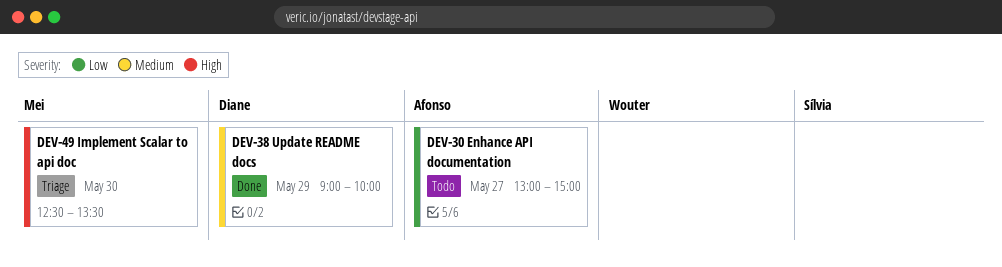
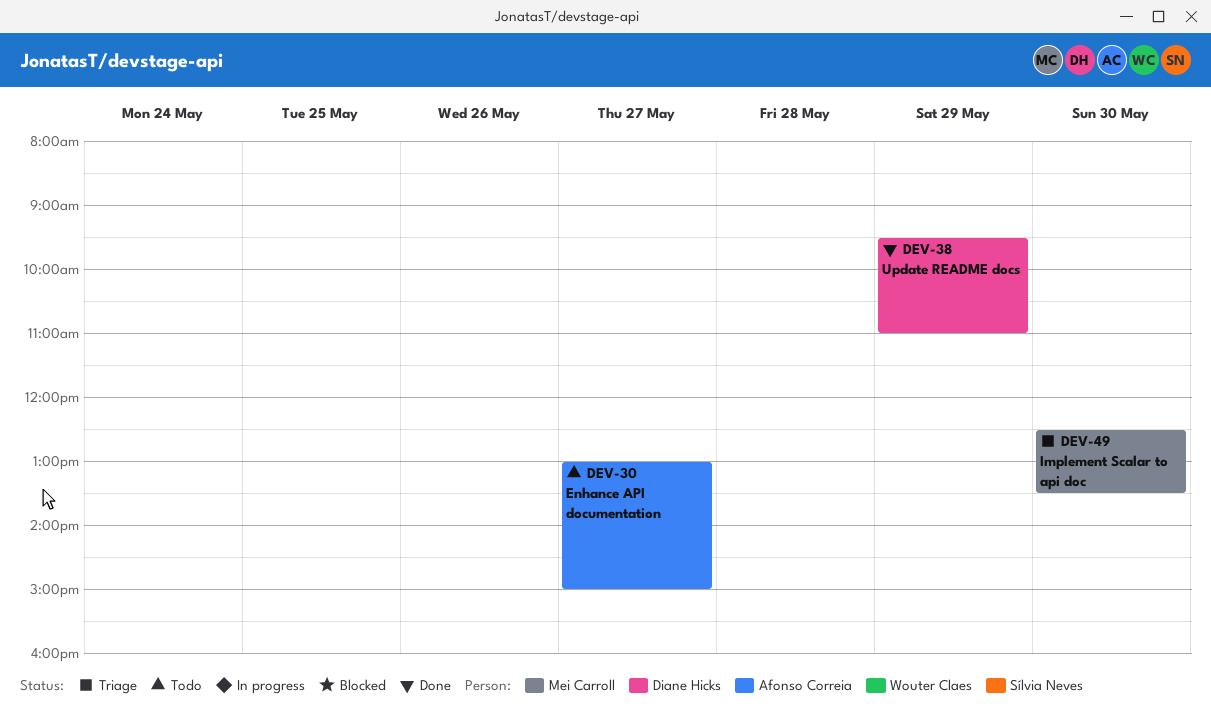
DEV-38, begins: 09:00 -> 09:30
DEV-38, ends: 10:00 -> 11:00

